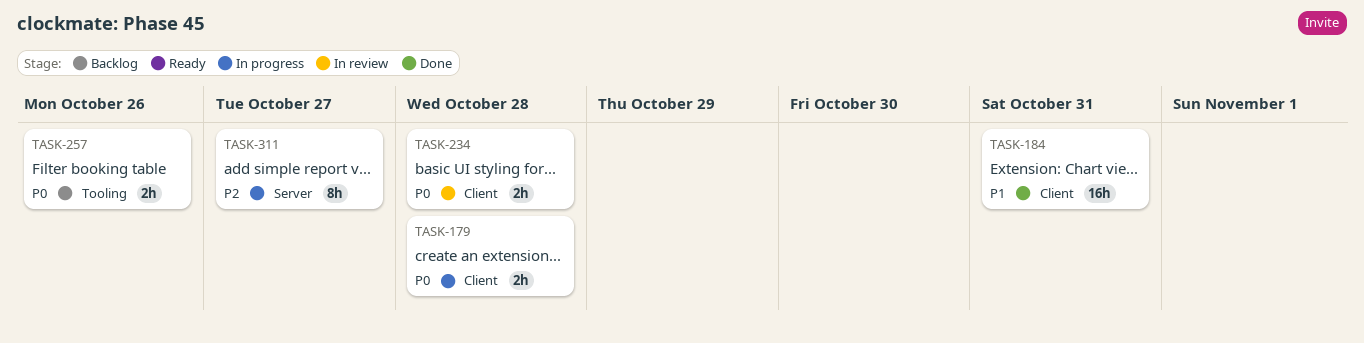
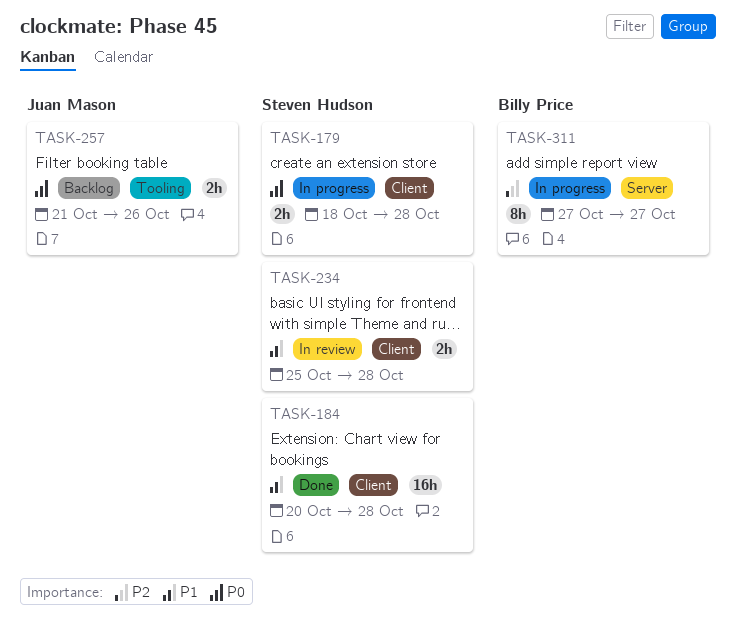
TASK-184, due: Oct 31 -> Oct 28
TASK-234, priority: P0 -> P1

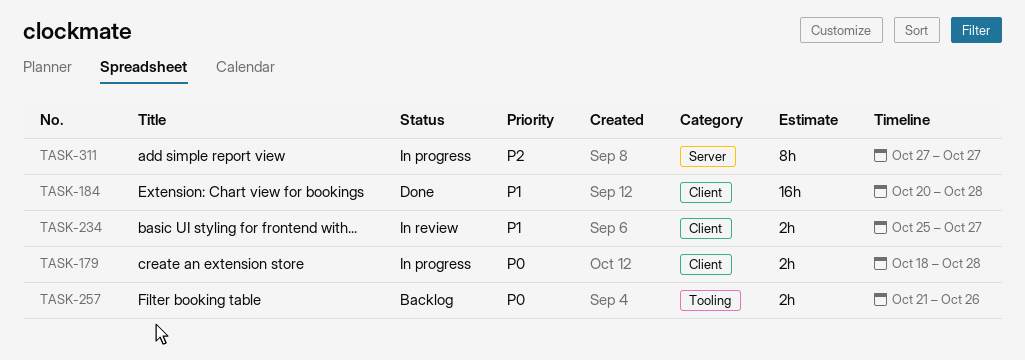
TASK-234, due: Oct 28 -> Oct 27

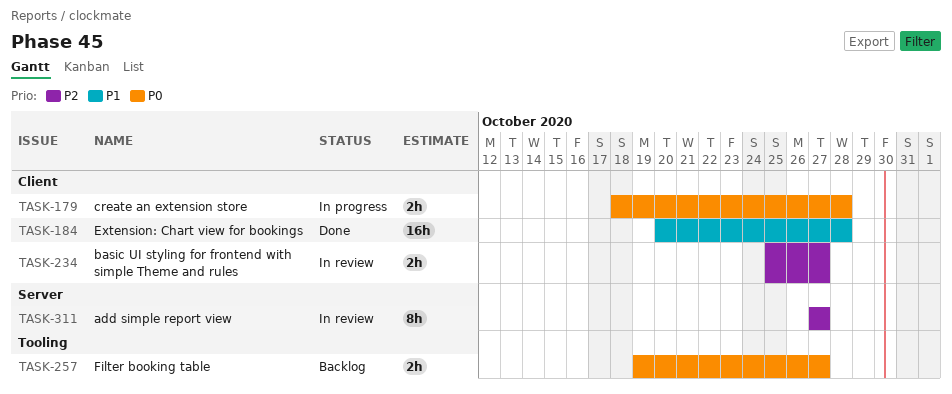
TASK-234, priority: P1 -> P2
TASK-257, start: Oct 21 -> Oct 19
TASK-257, due: Oct 26 -> Oct 27
TASK-311, status: In progress -> In review

